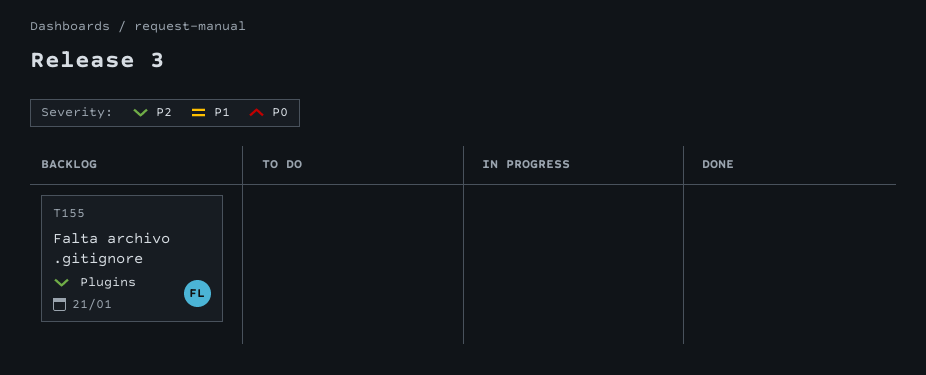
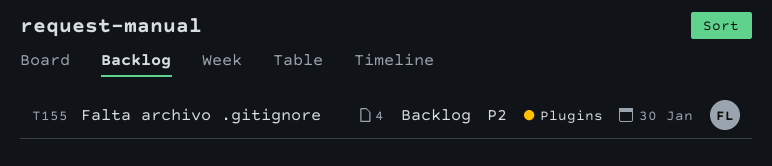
T155, due: Jan 21 -> Jan 30

